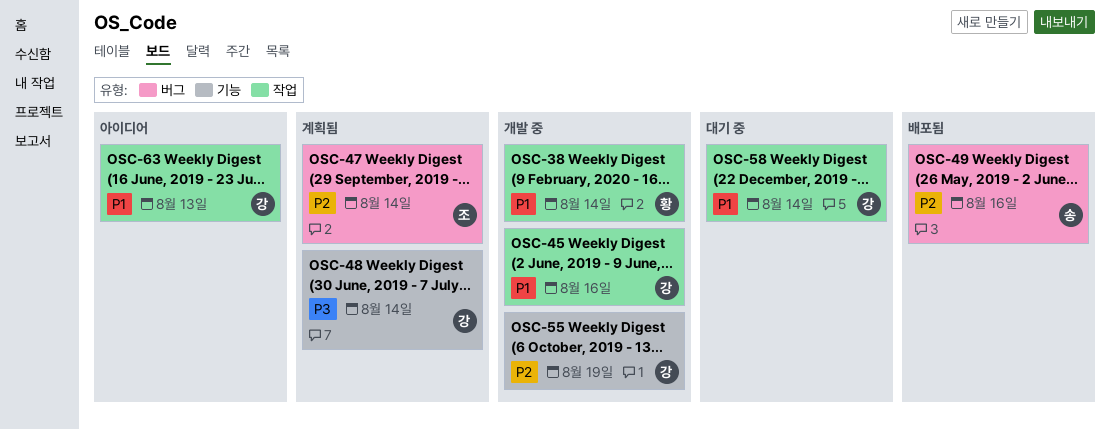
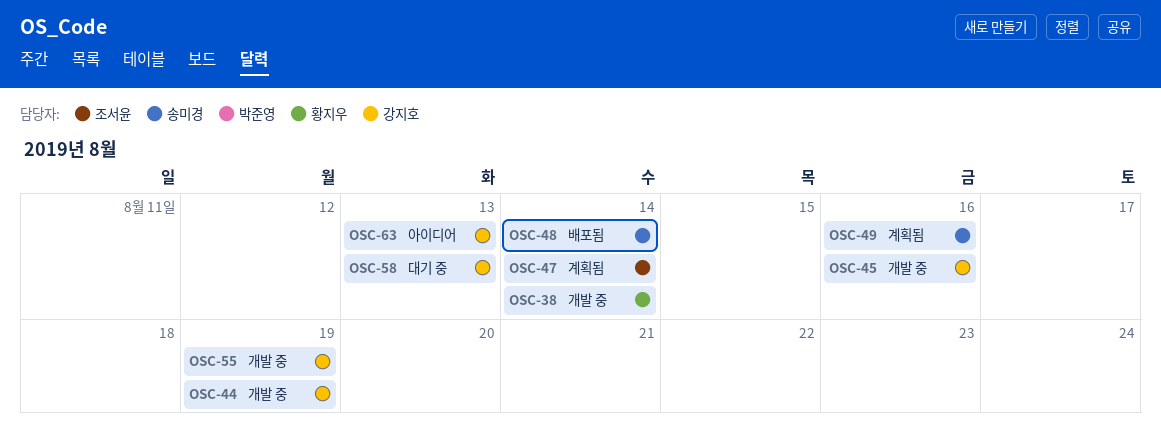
OSC-44: none -> present
OSC-48, status: 계획됨 -> 배포됨
OSC-48, owner: 강지호 -> 송미경
OSC-49, status: 배포됨 -> 계획됨
OSC-58, due: Aug 14 -> Aug 13

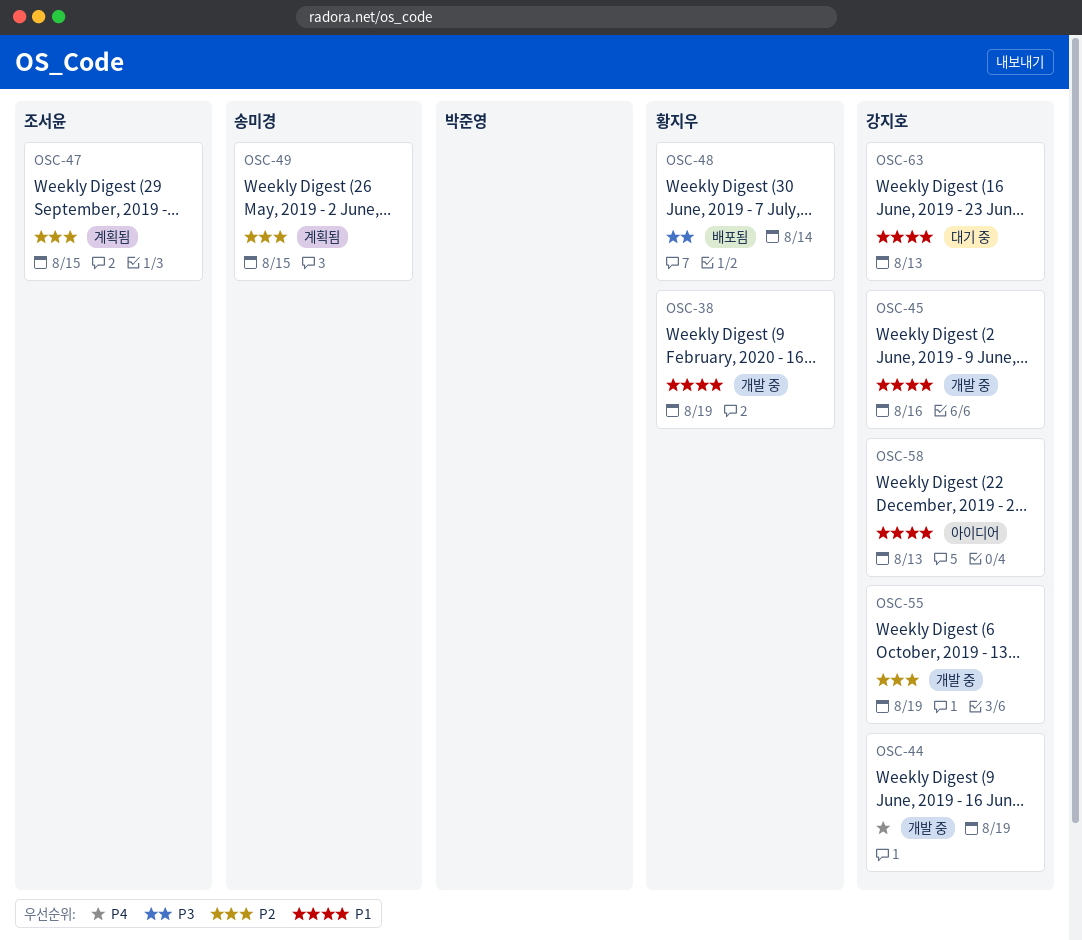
OSC-38, due: Aug 14 -> Aug 19
OSC-47, due: Aug 14 -> Aug 15
OSC-48, owner: 송미경 -> 황지우
OSC-49, due: Aug 16 -> Aug 15
OSC-58, status: 대기 중 -> 아이디어
OSC-63, status: 아이디어 -> 대기 중

